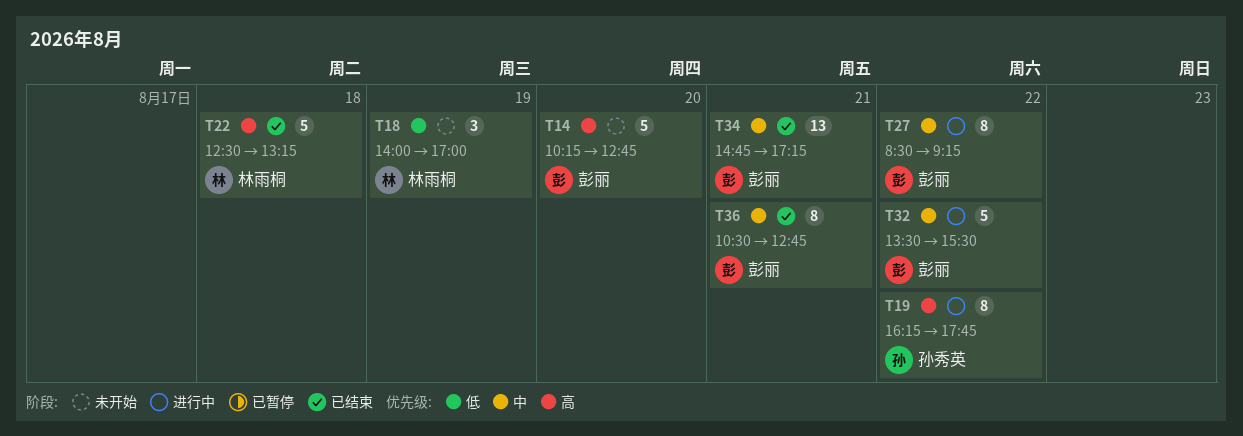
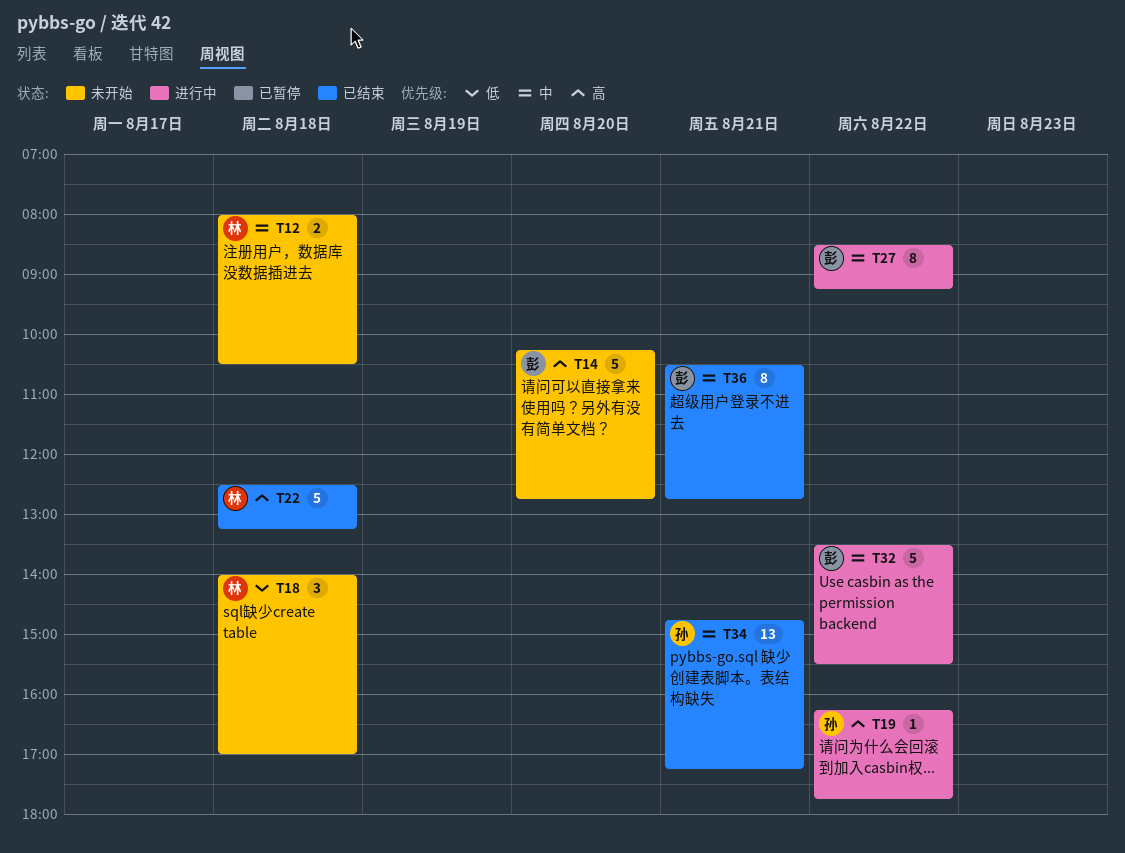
T12: none -> present
T18, day: Aug 19 -> Aug 18
T19, estimate: 8 -> 1
T34, owner: 彭丽 -> 孙秀英

